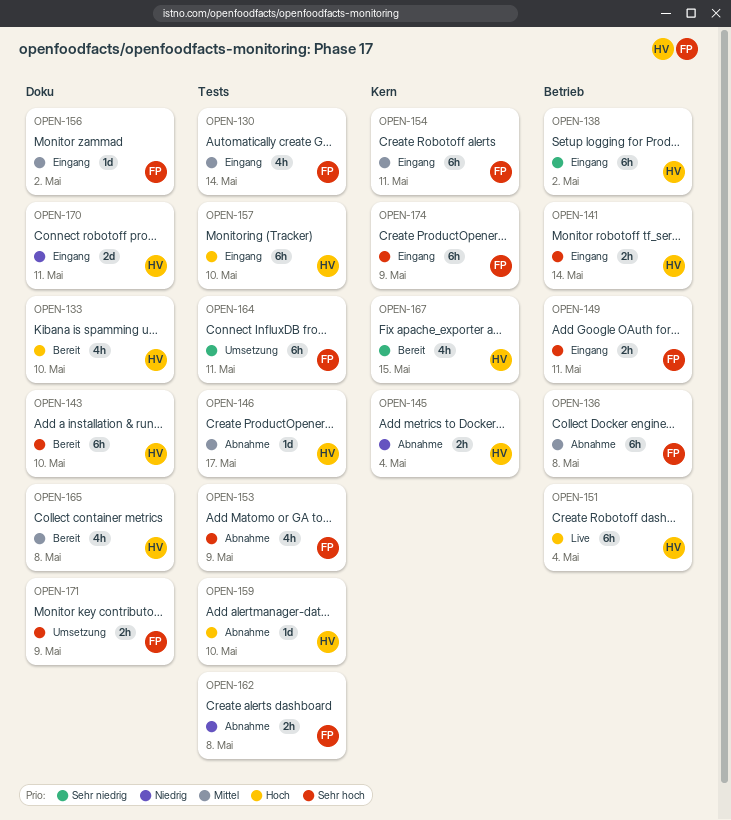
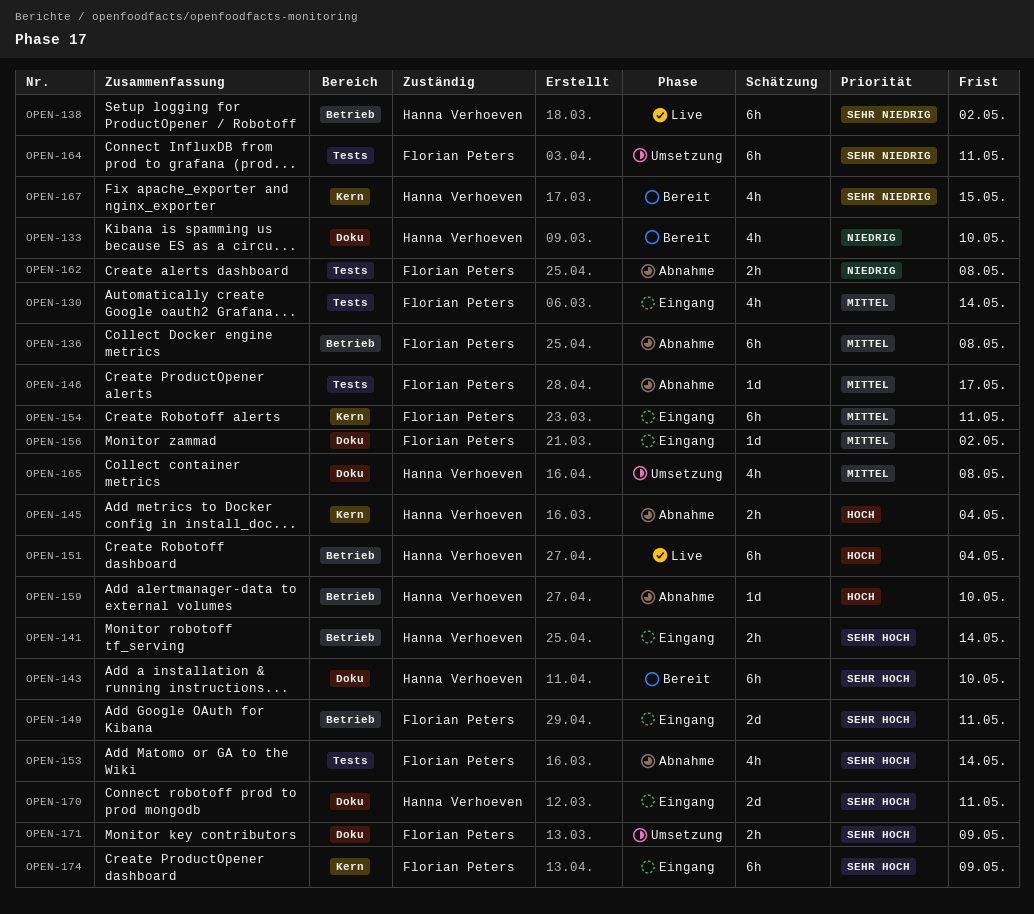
OPEN-133, priority: Hoch -> Niedrig
OPEN-138, status: Eingang -> Live
OPEN-145, priority: Niedrig -> Hoch
OPEN-146, owner: Hanna Verhoeven -> Florian Peters
OPEN-149, estimate: 2h -> 2d
OPEN-153, due: May 9 -> May 14
OPEN-157: present -> none
OPEN-159, label: Tests -> Betrieb
OPEN-165, status: Bereit -> Umsetzung
OPEN-170, priority: Niedrig -> Sehr hoch

